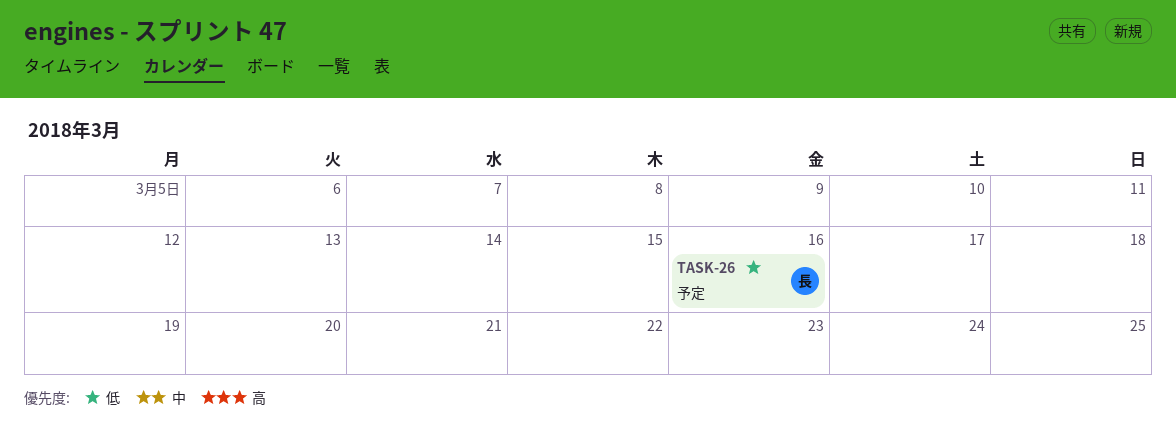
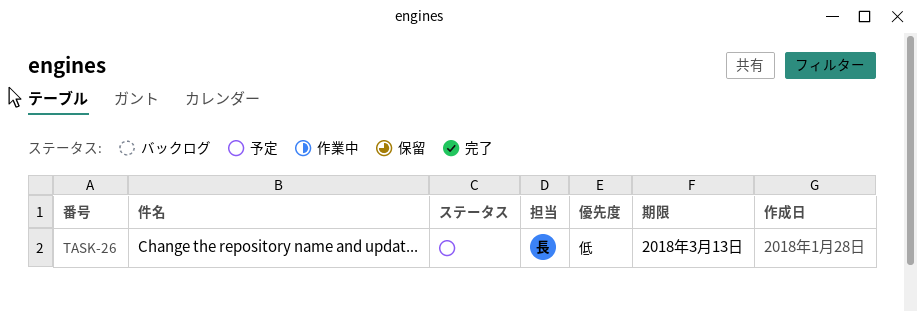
TASK-26, due: Mar 16 -> Mar 13

